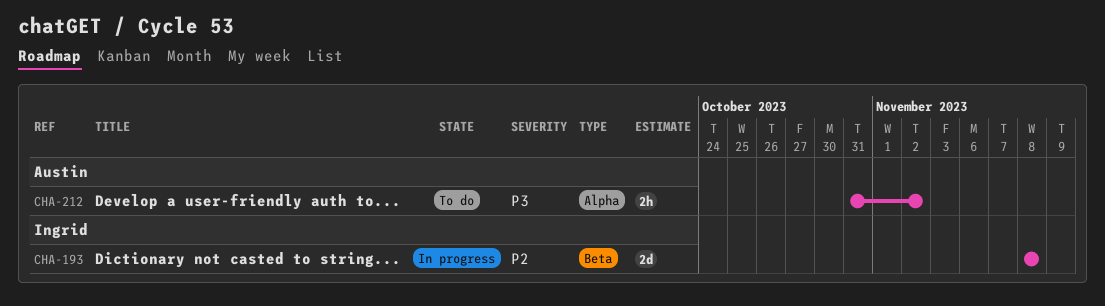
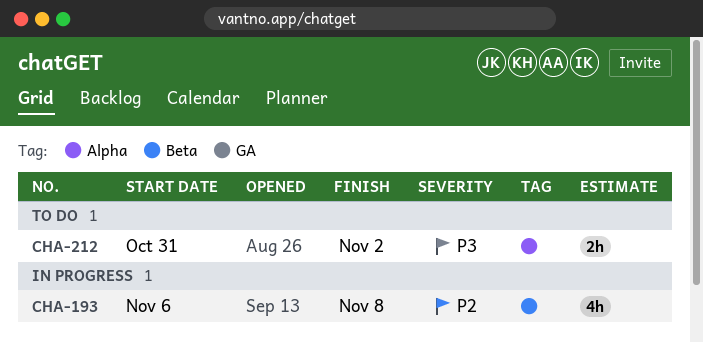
CHA-193, estimate: 2d -> 4h
CHA-193, start: Nov 8 -> Nov 6

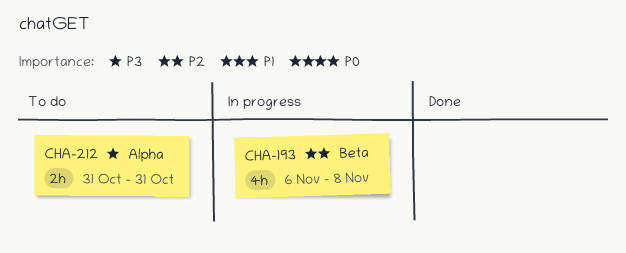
CHA-212, due: Nov 2 -> Oct 31

